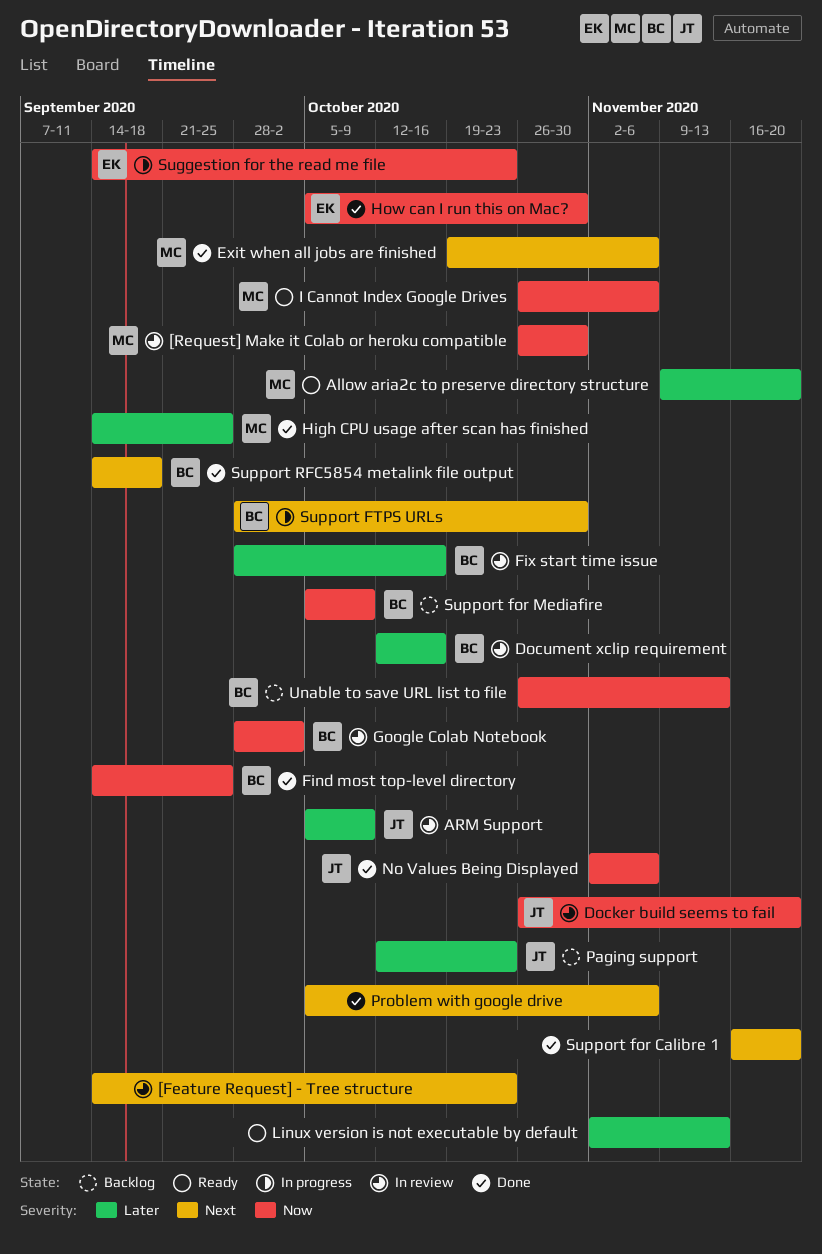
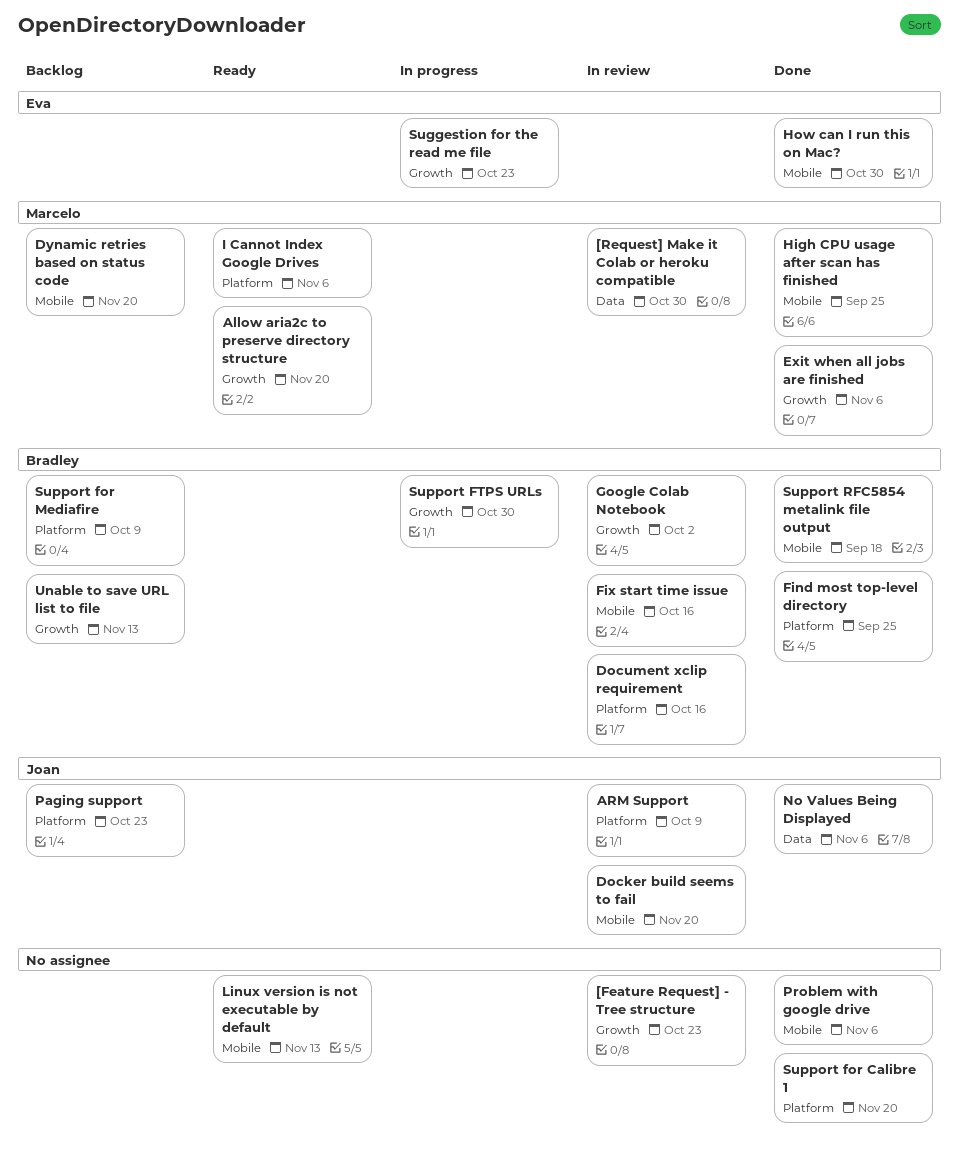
Dynamic retries based on status code: none -> present

